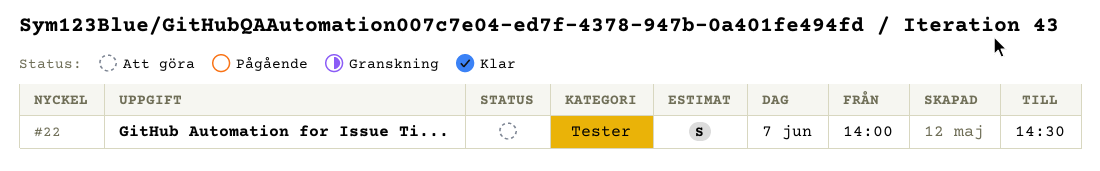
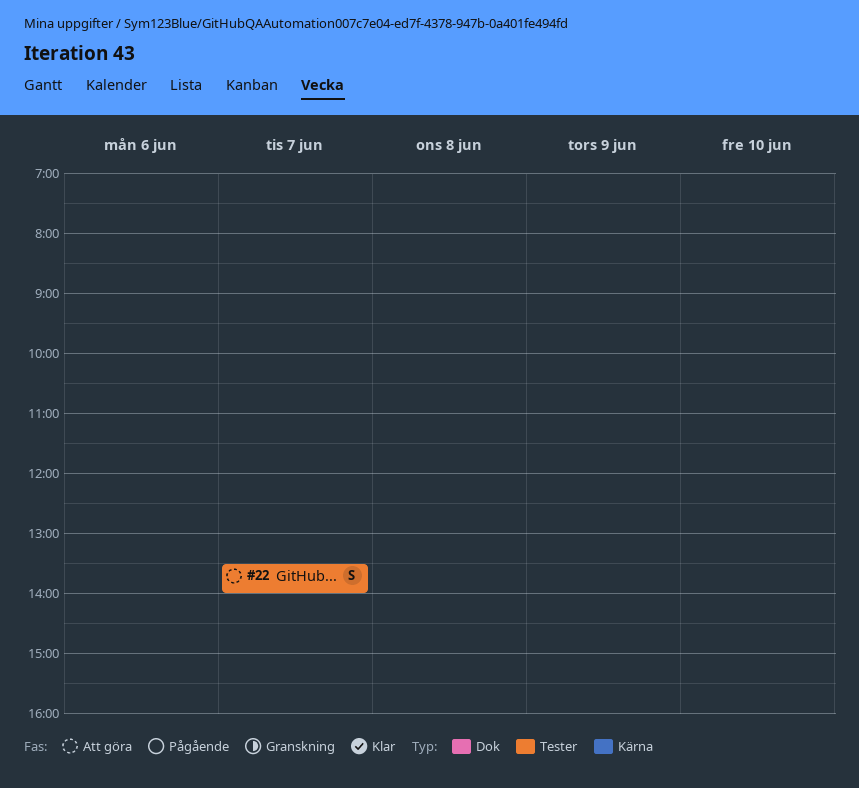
#22, begins: 14:00 -> 13:30
#22, ends: 14:30 -> 14:00

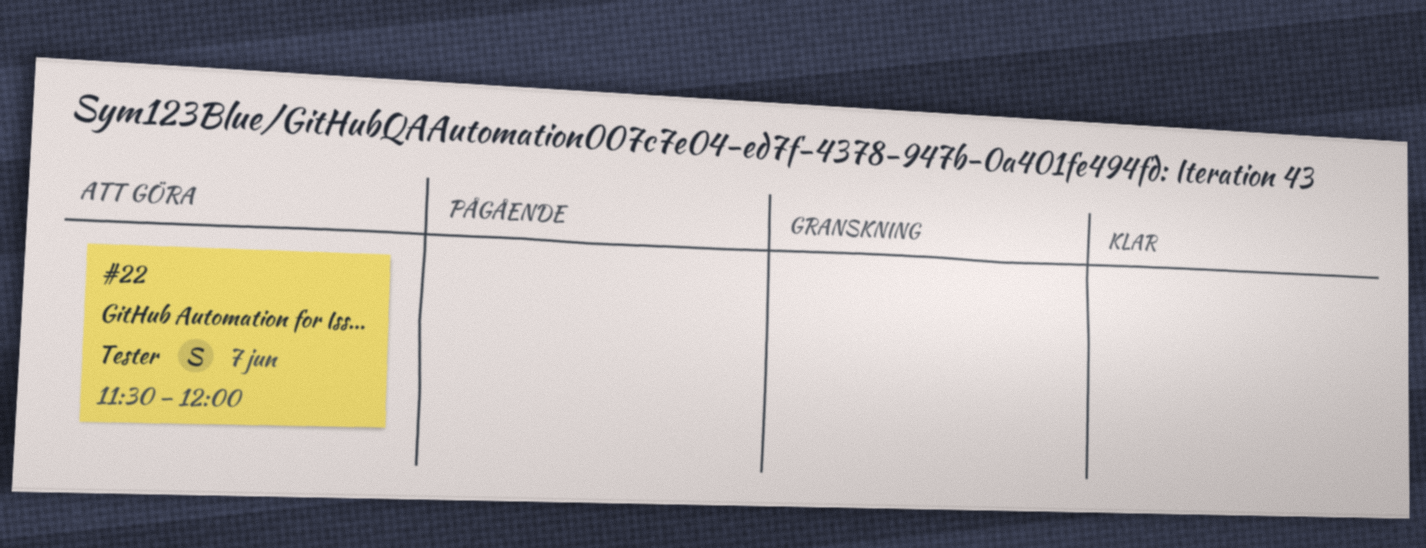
#22, begins: 13:30 -> 11:30
#22, ends: 14:00 -> 12:00

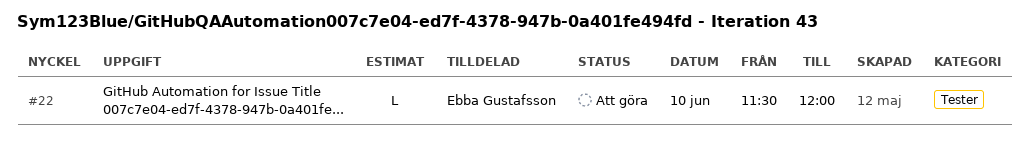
#22, estimate: S -> L
#22, day: Jun 7 -> Jun 10

